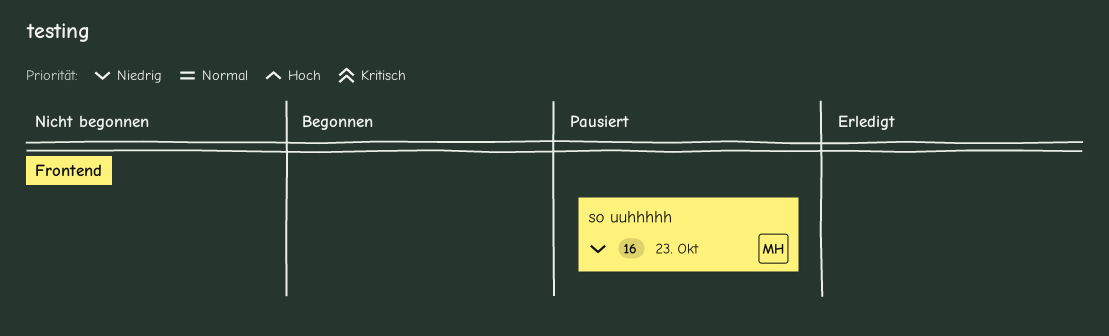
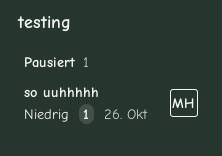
so uuhhhhh, estimate: 16 -> 1
so uuhhhhh, due: Oct 23 -> Oct 26

